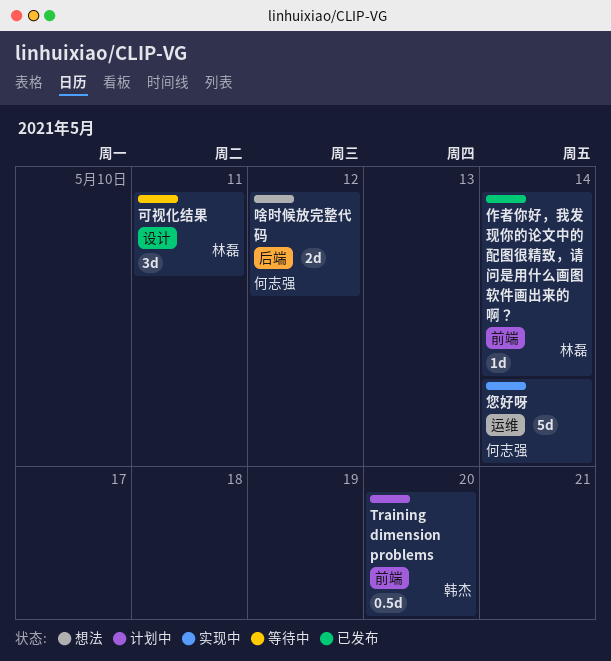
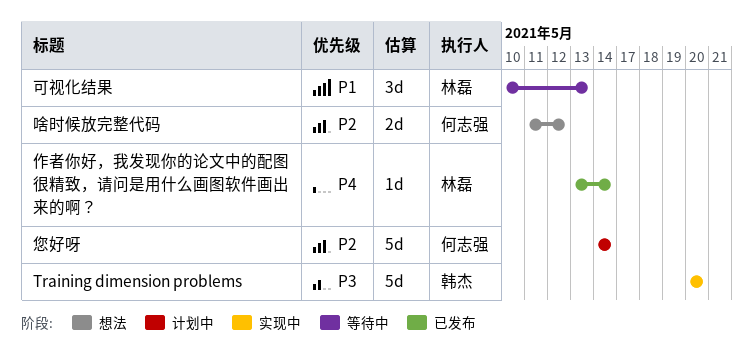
Training dimension problems, status: 计划中 -> 实现中
Training dimension problems, estimate: 0.5d -> 5d
可视化结果, due: May 11 -> May 13
您好呀, status: 实现中 -> 计划中

